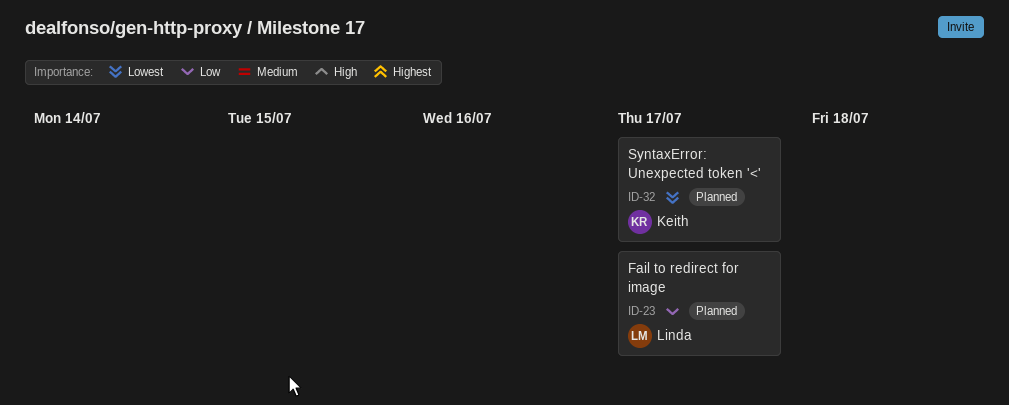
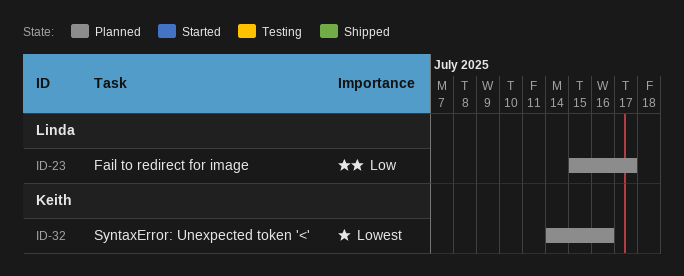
ID-32, due: Jul 17 -> Jul 16

